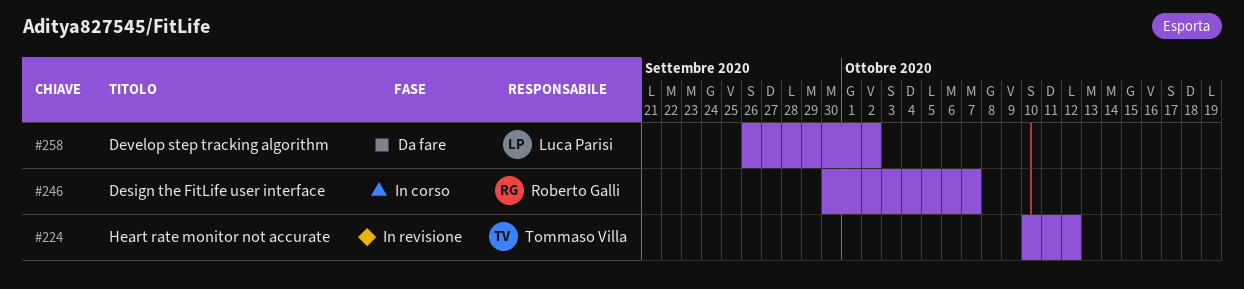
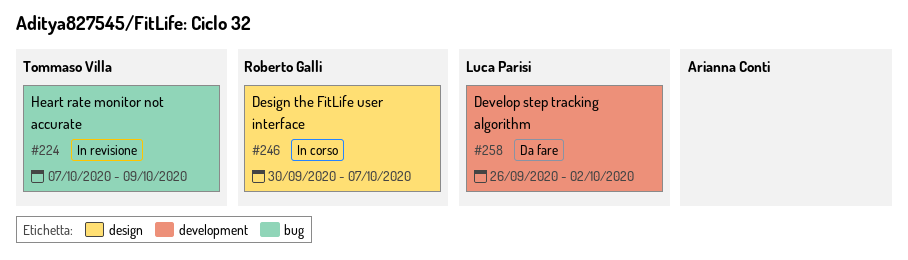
#224, start: Oct 10 -> Oct 7
#224, due: Oct 12 -> Oct 9

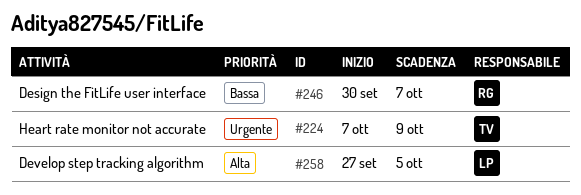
#258, start: Sep 26 -> Sep 27
#258, due: Oct 2 -> Oct 5

